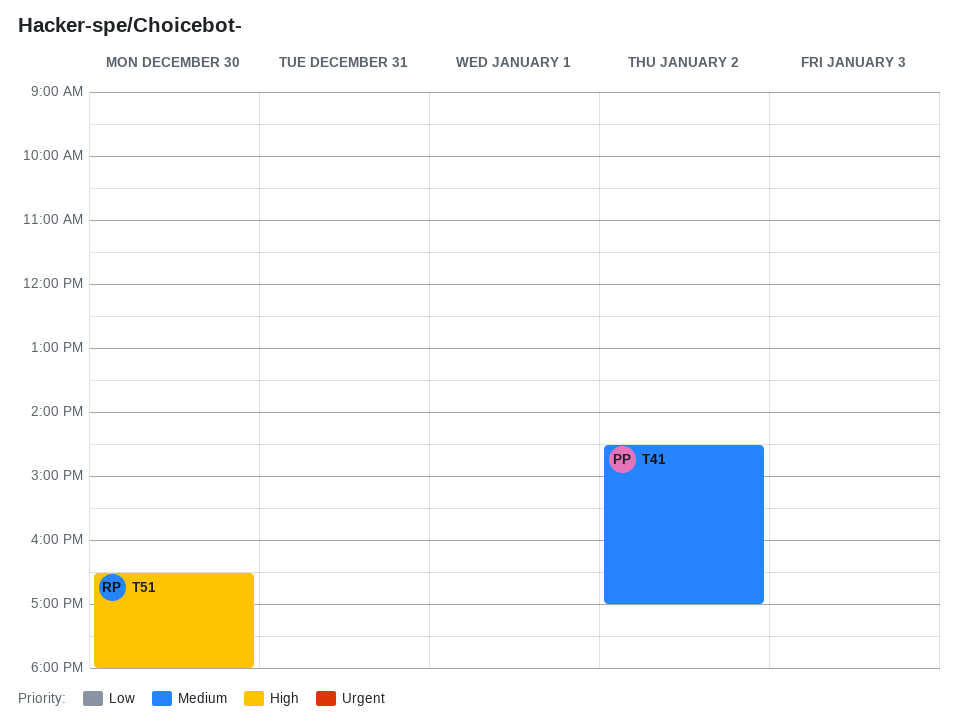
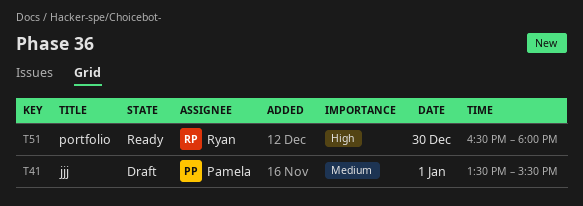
T41, day: Jan 2 -> Jan 1
T41, begins: 14:30 -> 13:30
T41, ends: 17:00 -> 15:30

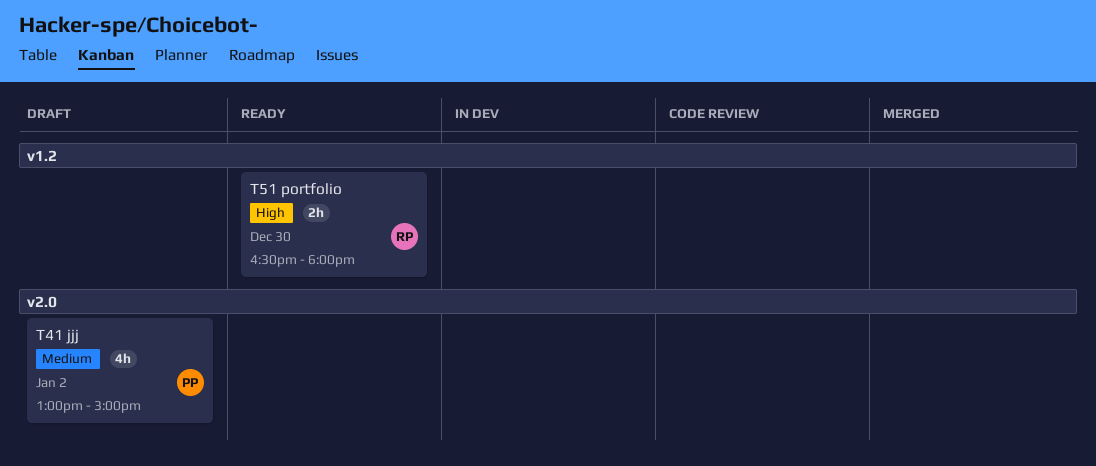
T41, day: Jan 1 -> Jan 2
T41, begins: 13:30 -> 13:00
T41, ends: 15:30 -> 15:00

